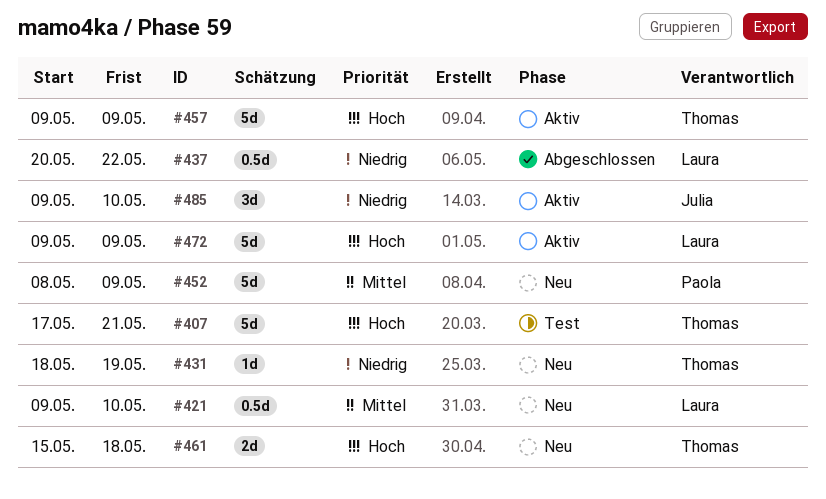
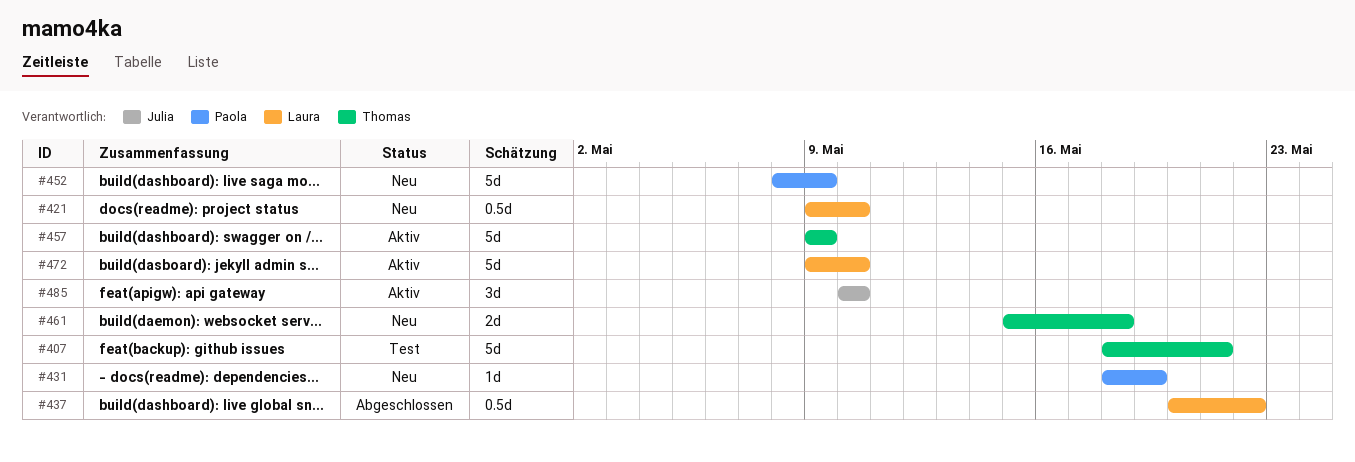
#407, start: May 17 -> May 18
#431, owner: Thomas -> Paola
#472, due: May 9 -> May 10
#485, start: May 9 -> May 10

